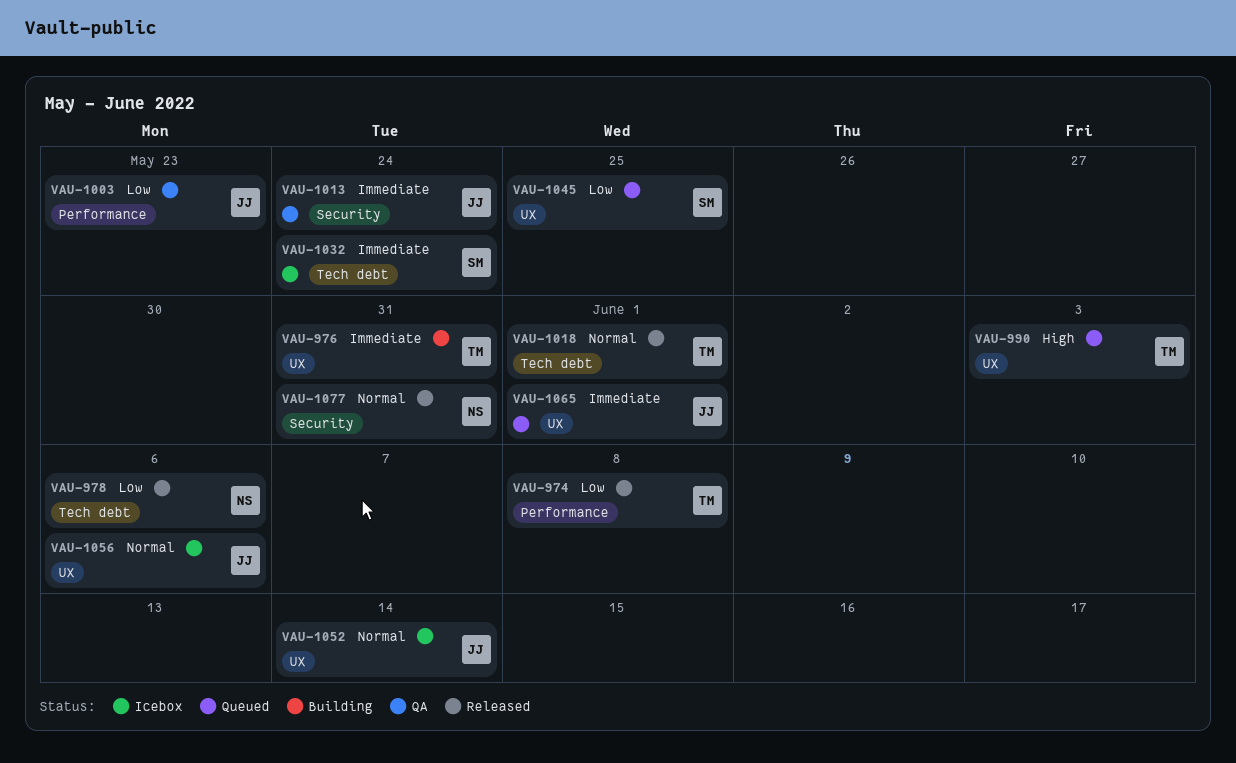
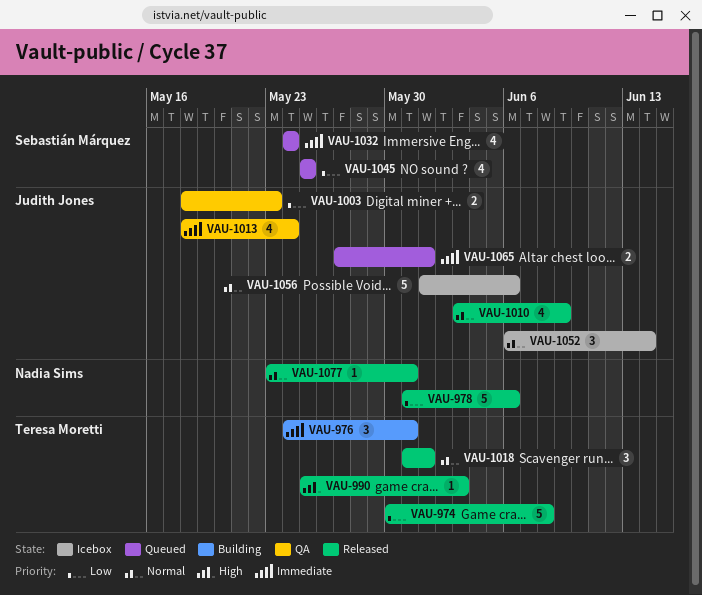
VAU-990, status: Queued -> Released
VAU-1010: none -> present
VAU-1032, status: Icebox -> Queued

